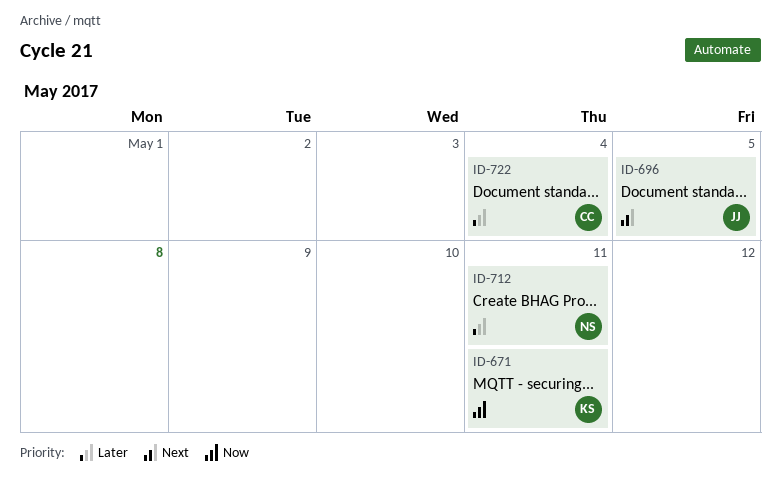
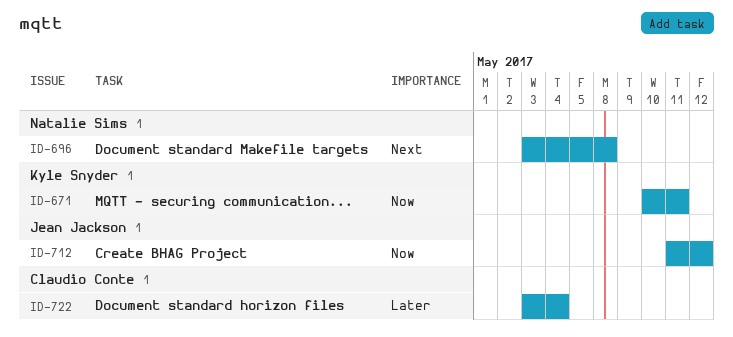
ID-696, owner: Jean Jackson -> Natalie Sims
ID-696, due: May 5 -> May 8
ID-712, owner: Natalie Sims -> Jean Jackson
ID-712, priority: Later -> Now
ID-712, due: May 11 -> May 12

